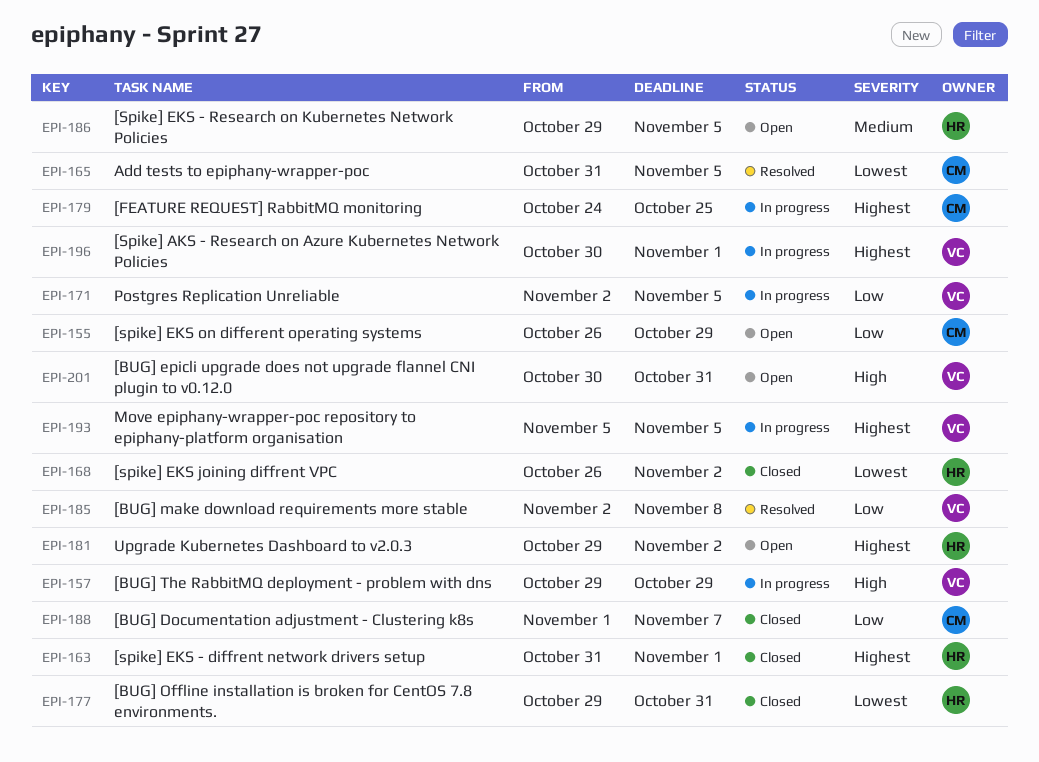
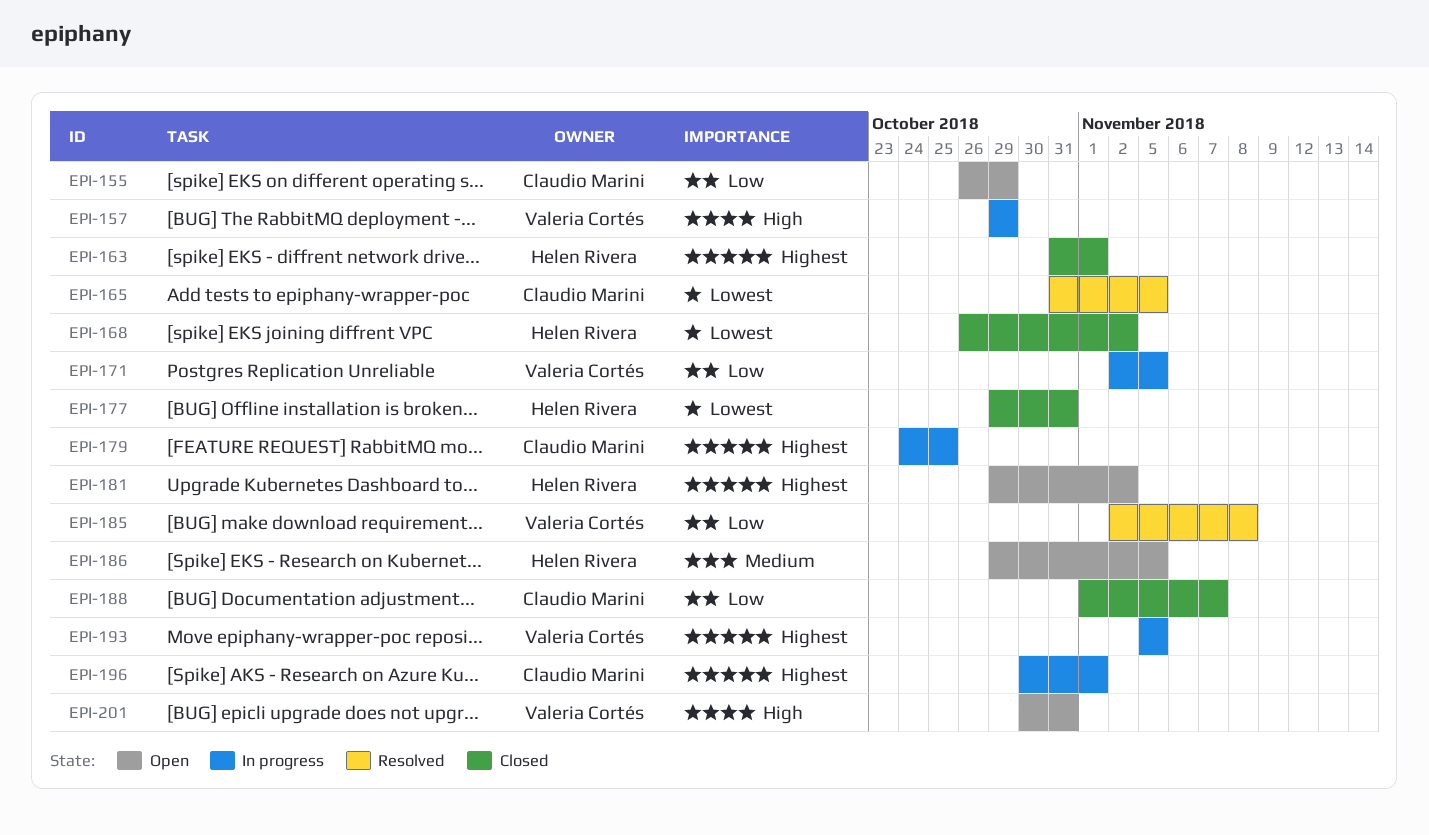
EPI-196, owner: Valeria Cortés -> Claudio Marini

